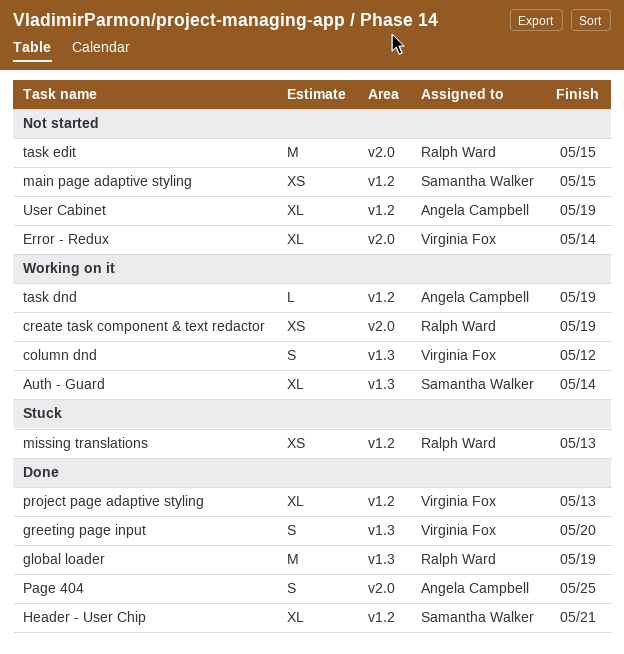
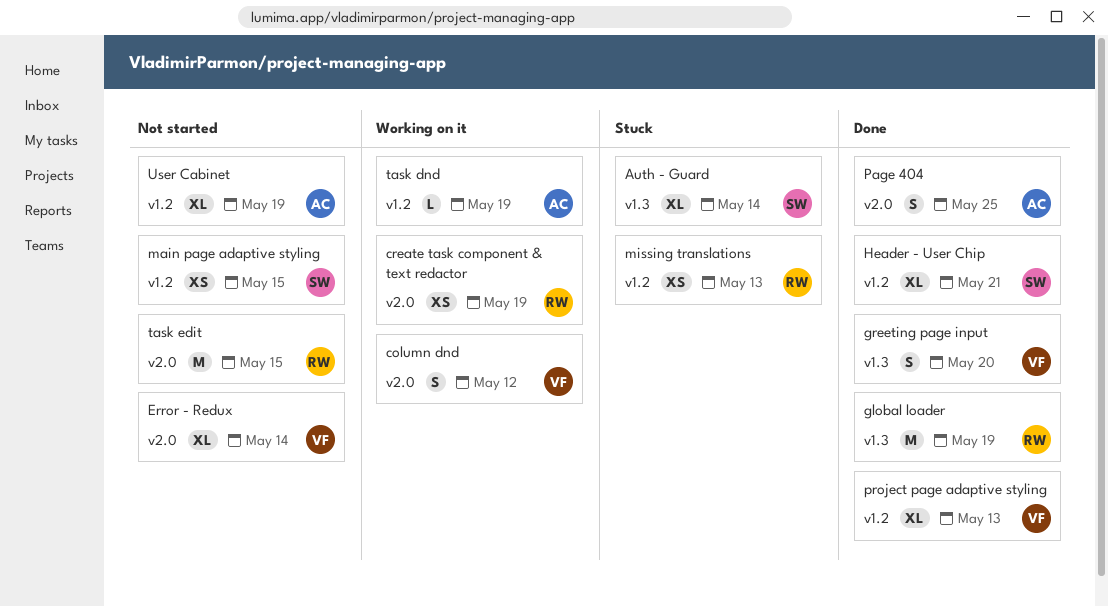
Auth - Guard, status: Working on it -> Stuck
column dnd, label: v1.3 -> v2.0

